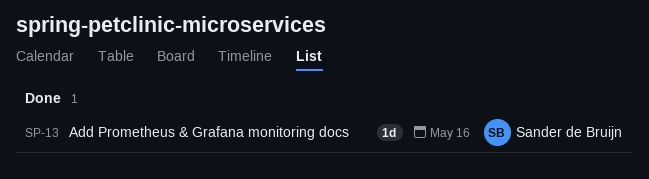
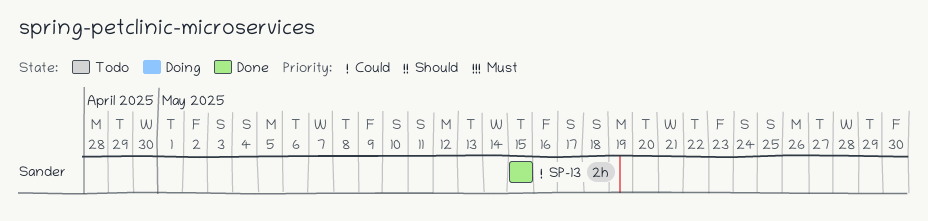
SP-13, estimate: 1d -> 2h
SP-13, due: May 16 -> May 15

